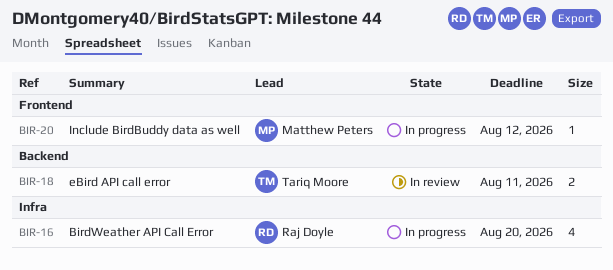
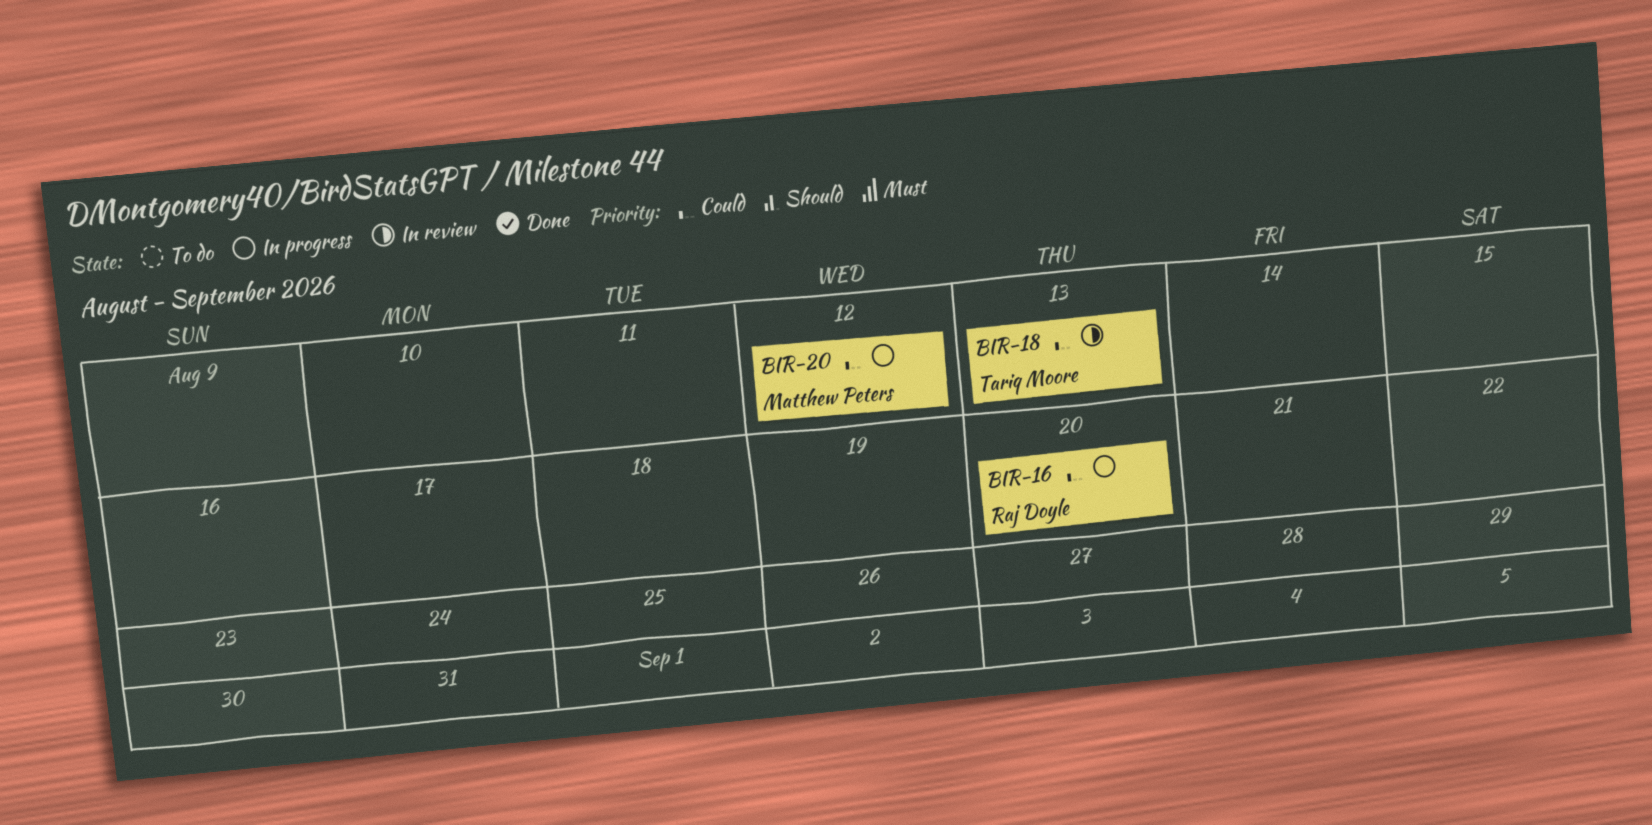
BIR-18, due: Aug 11 -> Aug 13

